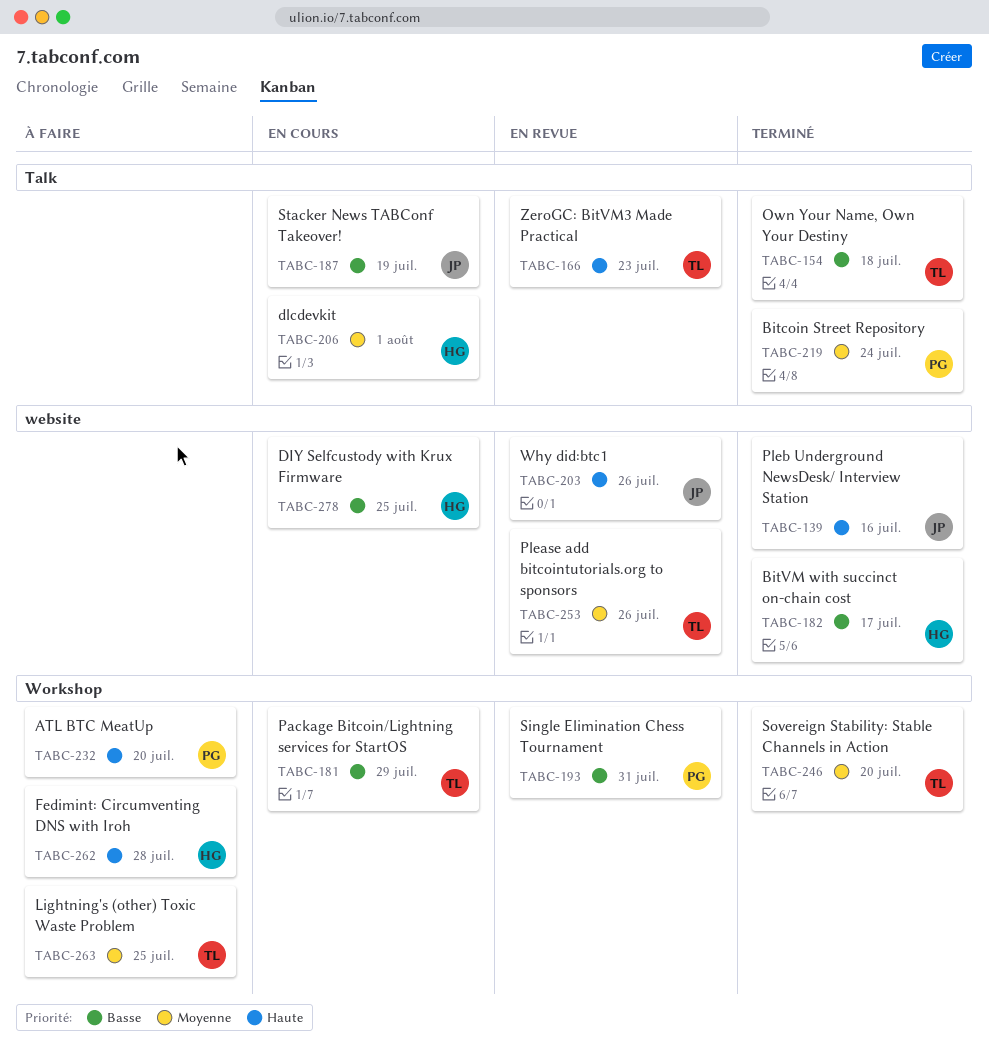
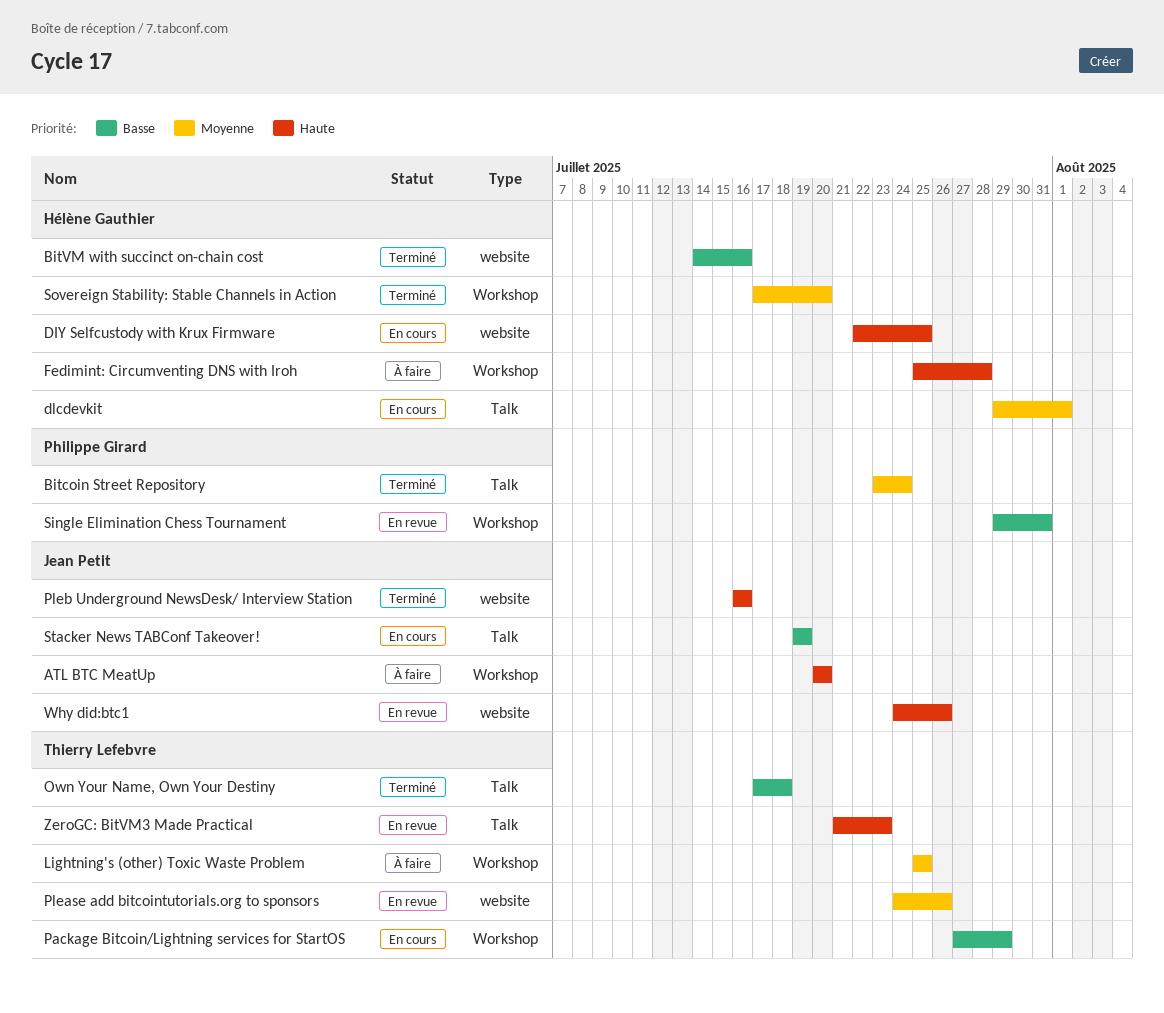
ATL BTC MeatUp, owner: Philippe Girard -> Jean Petit
BitVM with succinct on-chain cost, due: Jul 17 -> Jul 16
DIY Selfcustody with Krux Firmware, priority: Basse -> Haute
Sovereign Stability: Stable Channels in Action, owner: Thierry Lefebvre -> Hélène Gauthier

